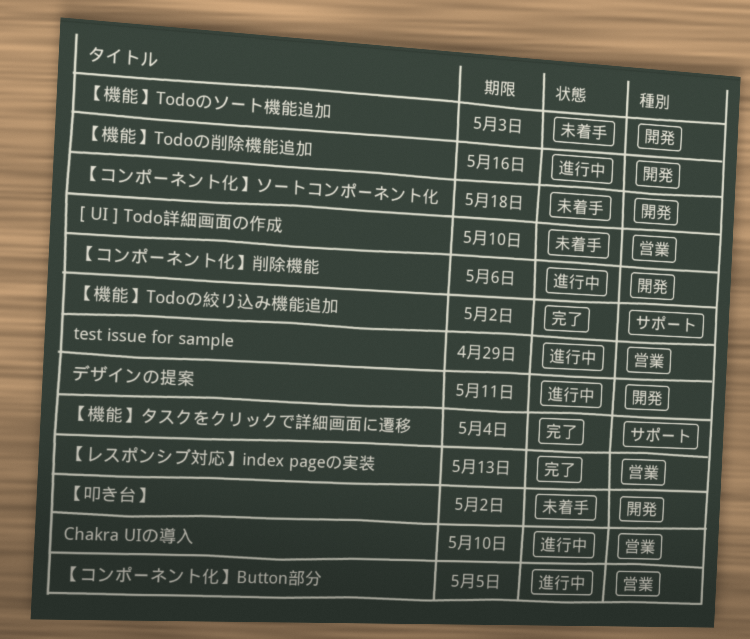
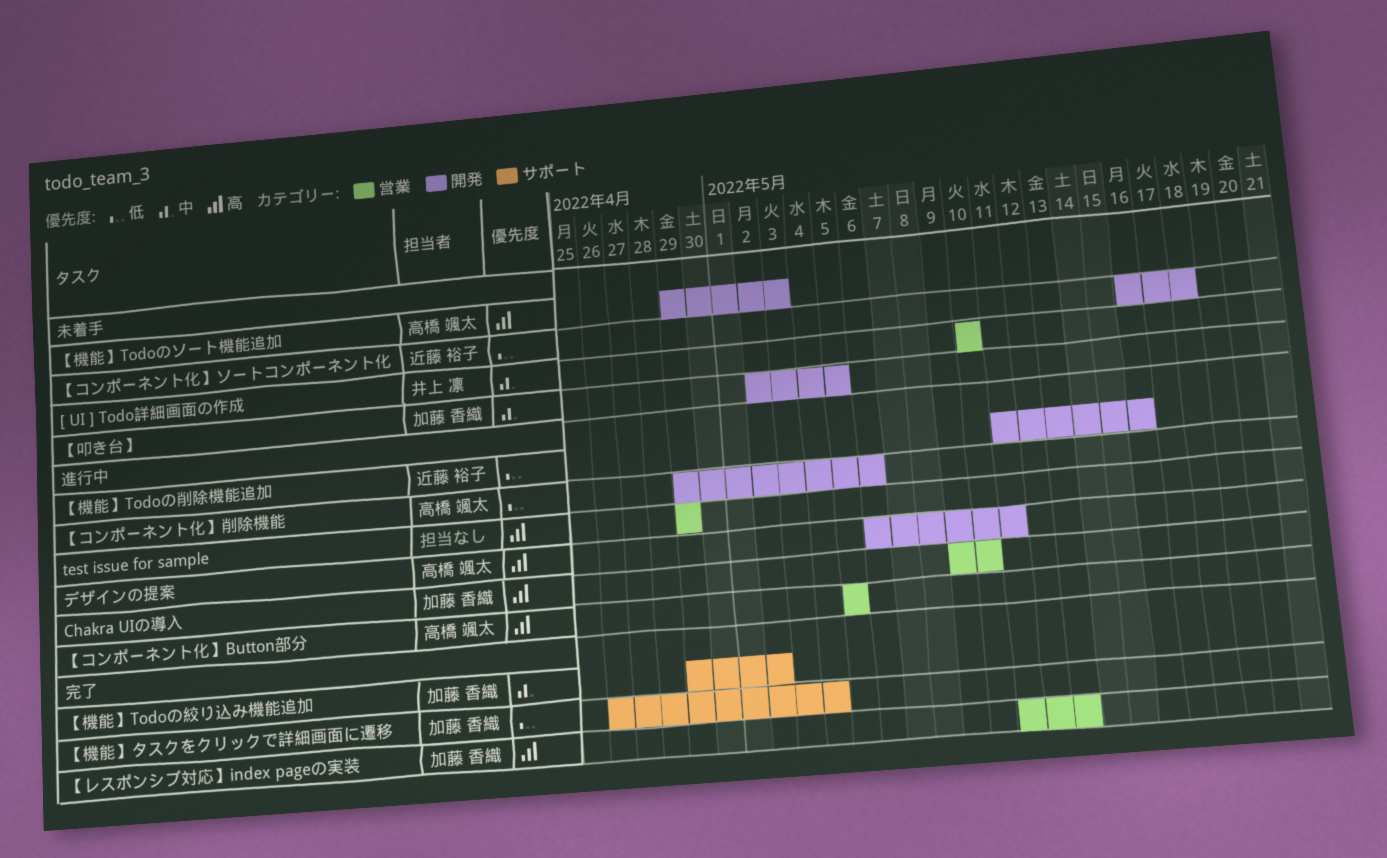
【叩き台】, due: May 2 -> May 5

